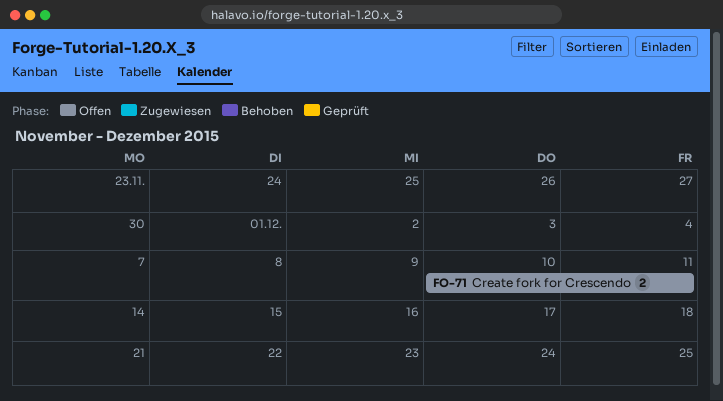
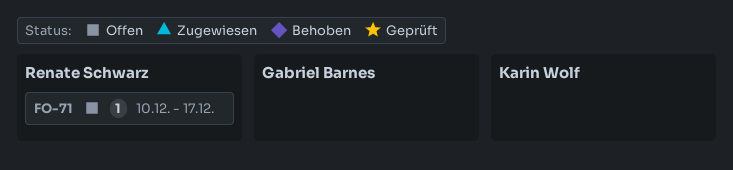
FO-71, estimate: 2 -> 1
FO-71, due: Dec 11 -> Dec 17

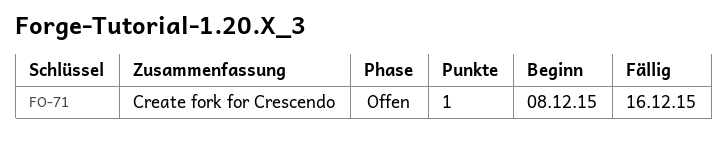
FO-71, start: Dec 10 -> Dec 8
FO-71, due: Dec 17 -> Dec 16

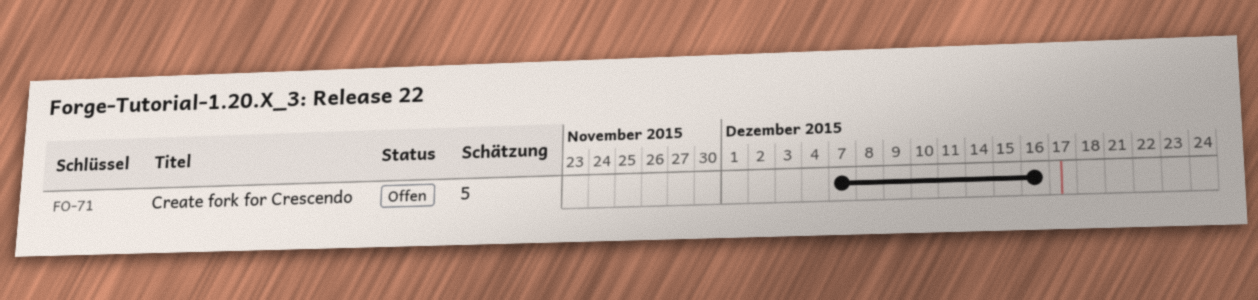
FO-71, estimate: 1 -> 5
FO-71, start: Dec 8 -> Dec 7

